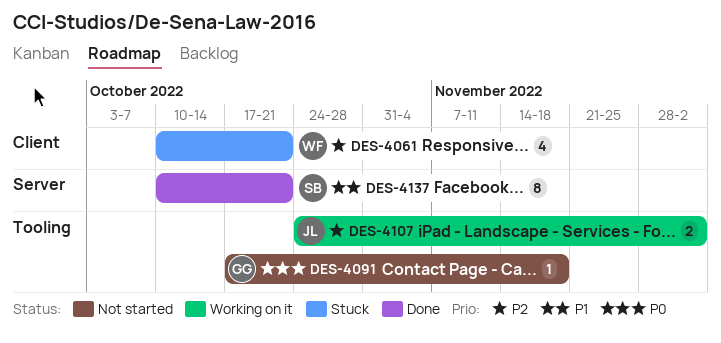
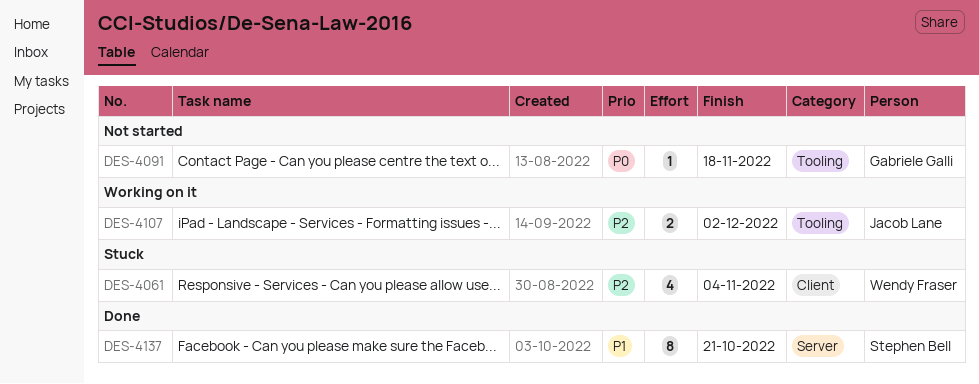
DES-4061, due: Oct 21 -> Nov 4

